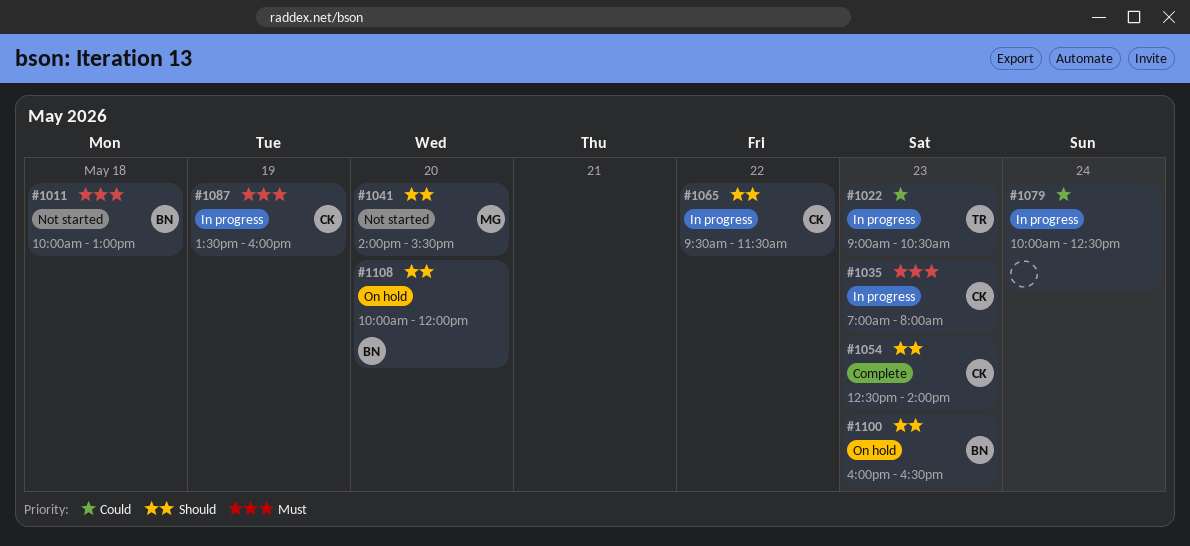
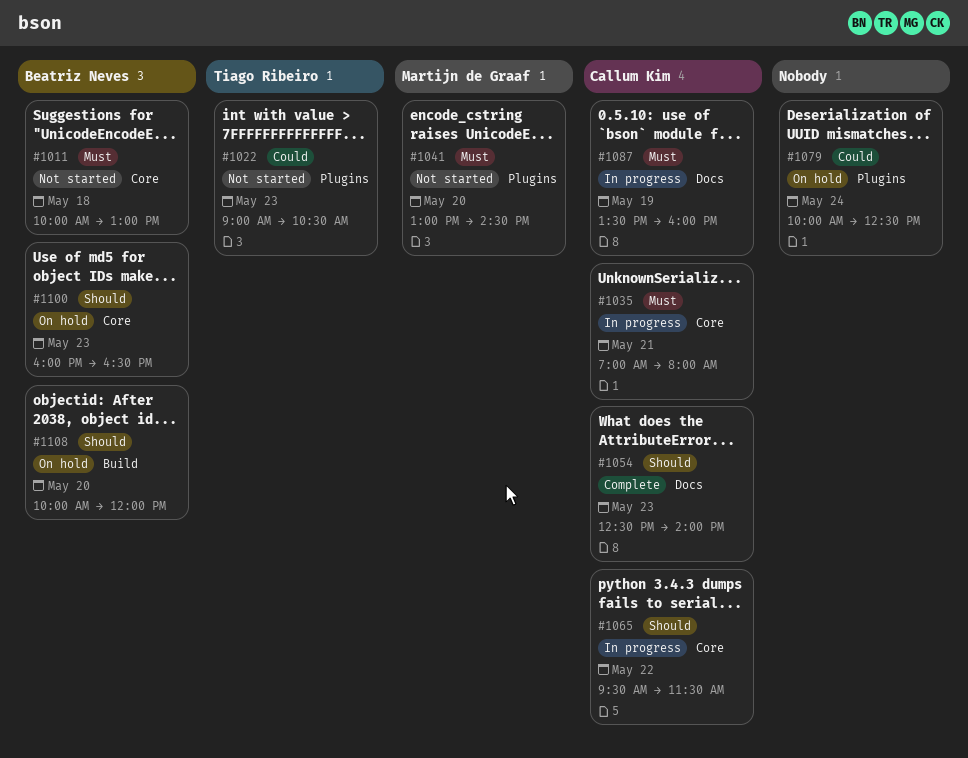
#1022, status: In progress -> Not started
#1035, day: May 23 -> May 21
#1041, priority: Should -> Must
#1041, begins: 14:00 -> 13:00
#1041, ends: 15:30 -> 14:30
#1079, status: In progress -> On hold

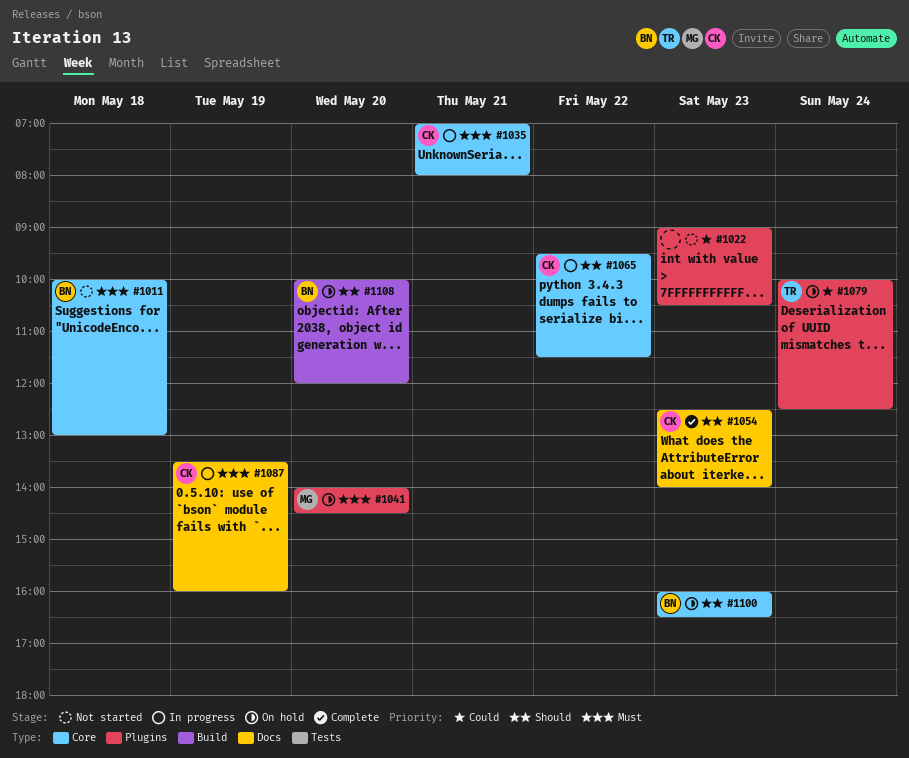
#1022, owner: Tiago Ribeiro -> none
#1041, status: Not started -> On hold
#1041, begins: 13:00 -> 14:00
#1079, owner: none -> Tiago Ribeiro

